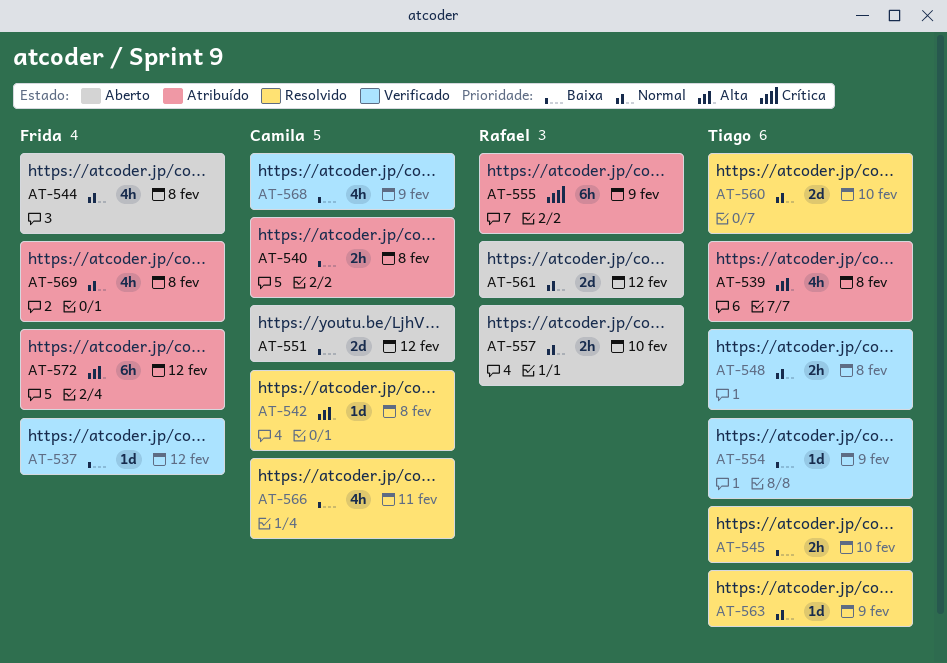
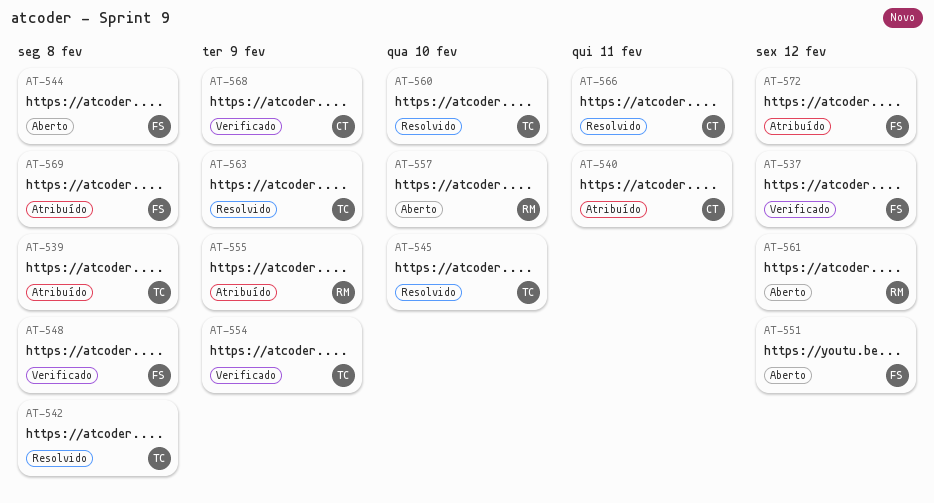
AT-540, due: Feb 8 -> Feb 11
AT-542, owner: Camila -> Tiago
AT-548, owner: Tiago -> Frida
AT-551, owner: Camila -> Frida

